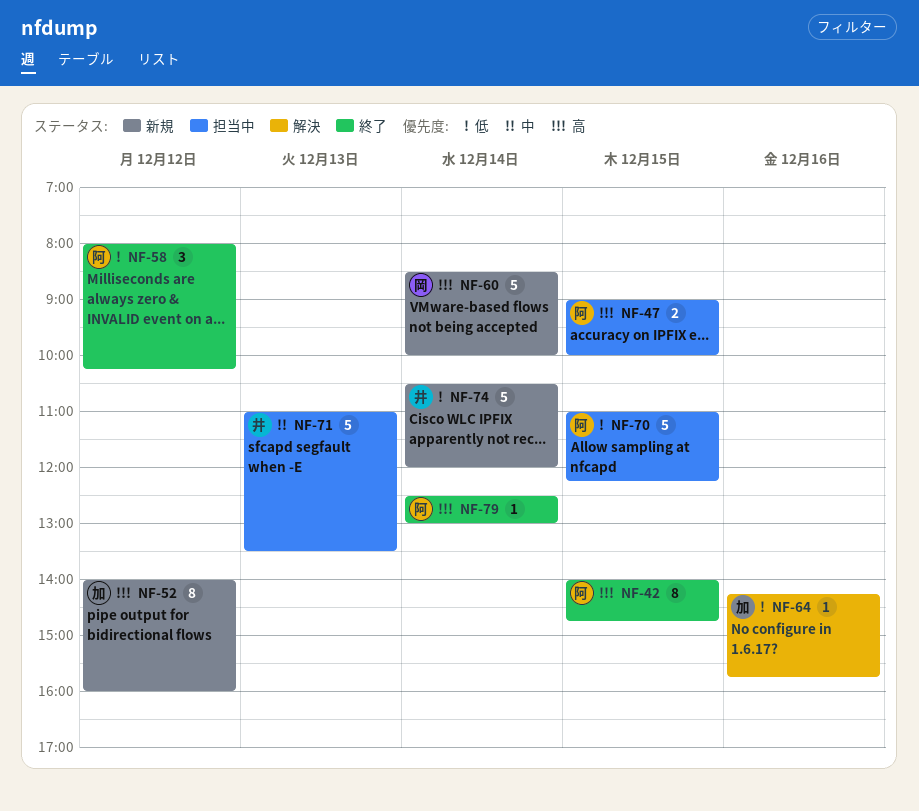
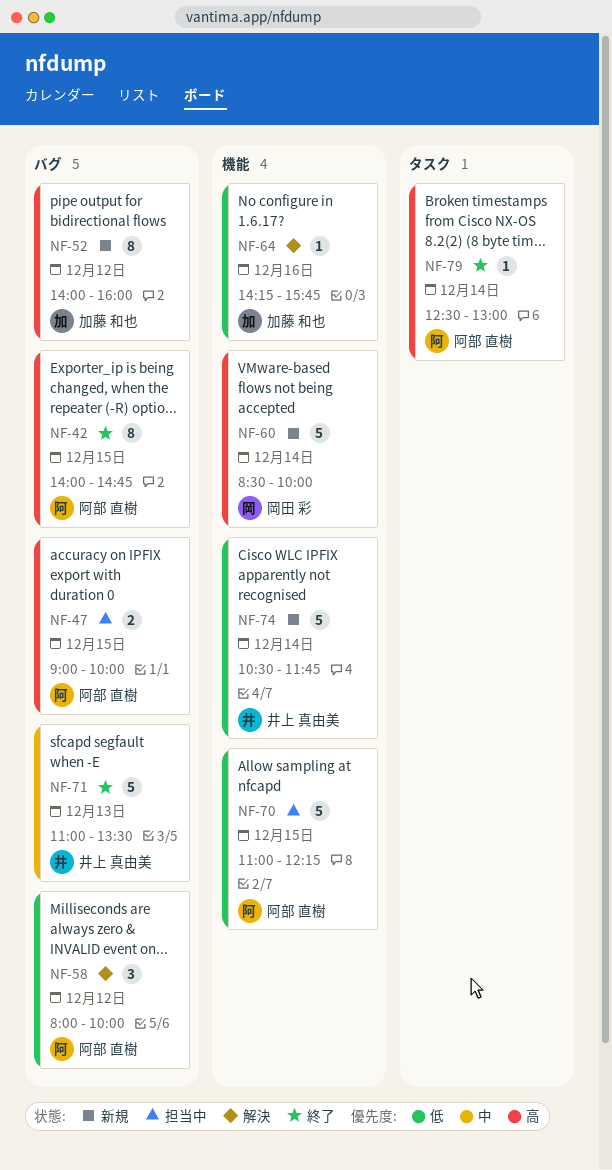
NF-58, status: 終了 -> 解決
NF-58, ends: 10:15 -> 10:00
NF-71, status: 担当中 -> 終了
NF-74, ends: 12:00 -> 11:45

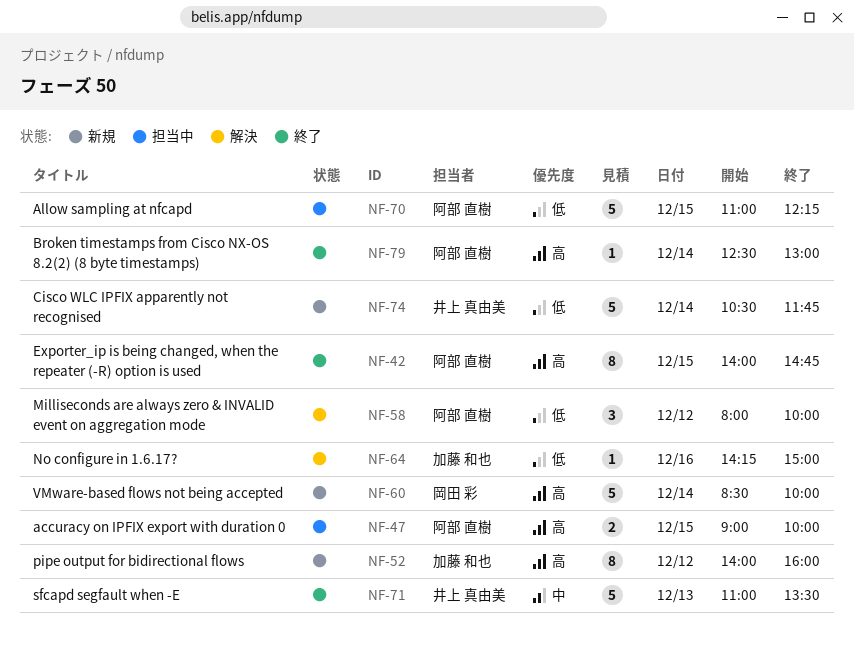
NF-64, ends: 15:45 -> 15:00

